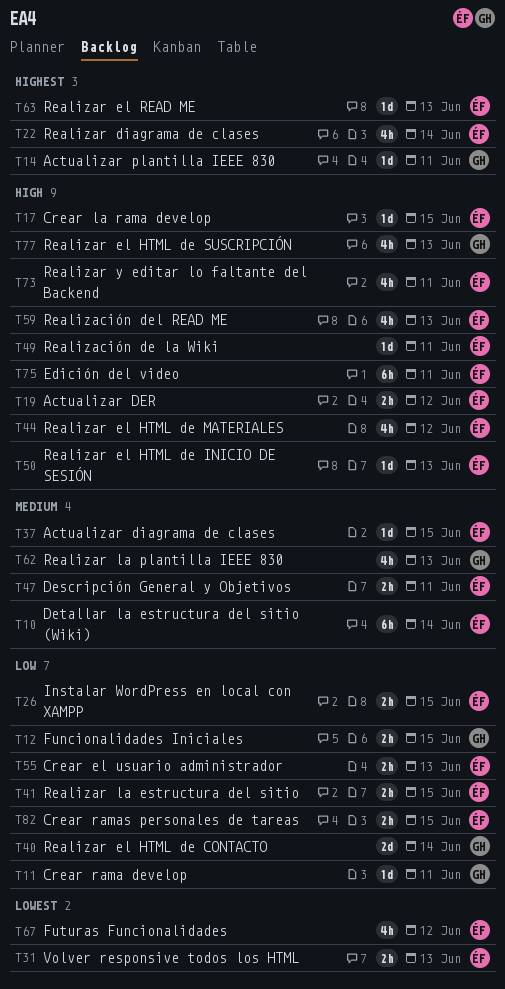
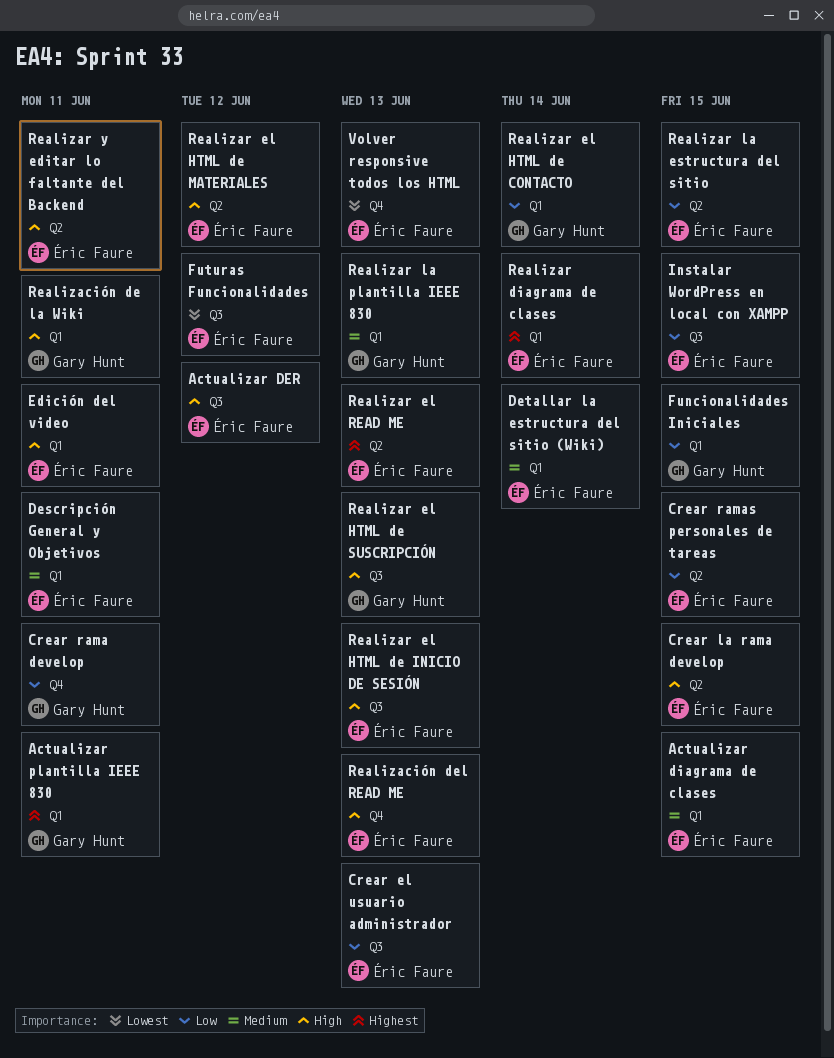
Realización de la Wiki, owner: Éric Faure -> Gary Hunt

